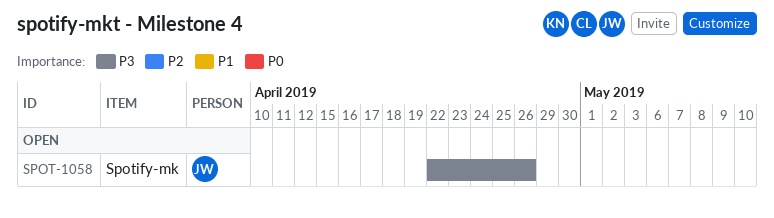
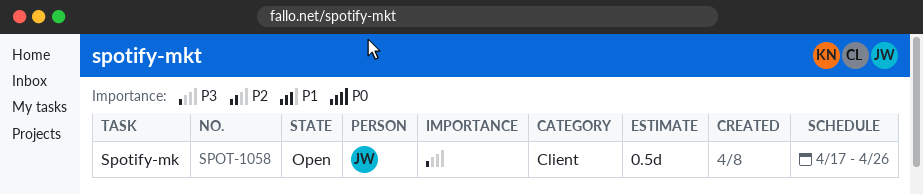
SPOT-1058, start: Apr 22 -> Apr 17

